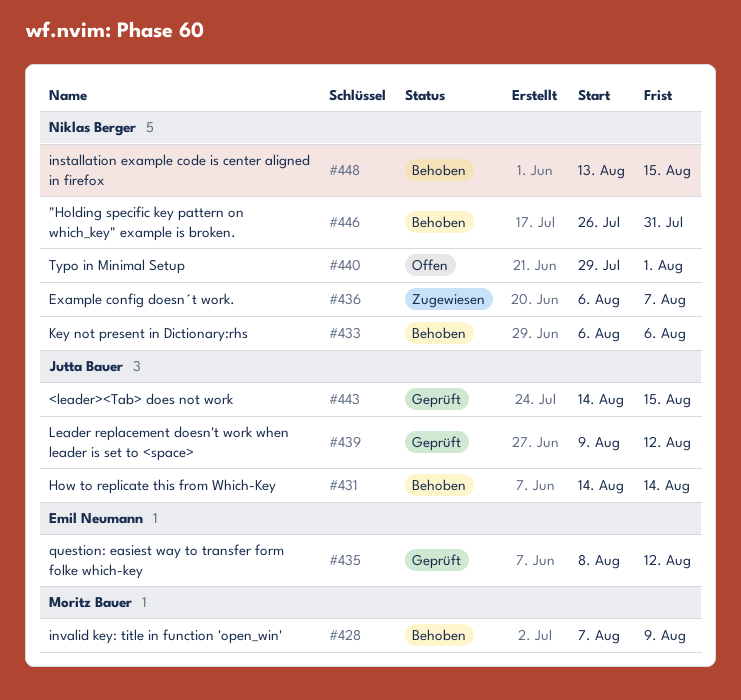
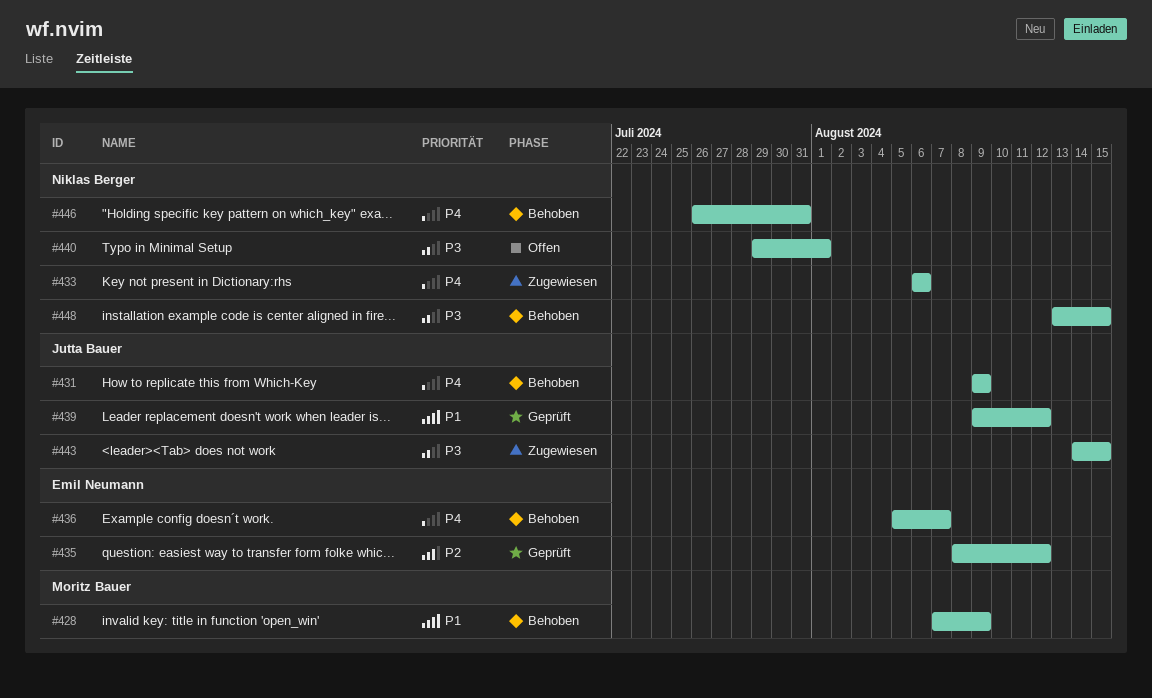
#431, start: Aug 14 -> Aug 9
#431, due: Aug 14 -> Aug 9
#433, status: Behoben -> Zugewiesen
#436, status: Zugewiesen -> Behoben
#436, owner: Niklas Berger -> Emil Neumann
#436, start: Aug 6 -> Aug 5
#443, status: Geprüft -> Zugewiesen

